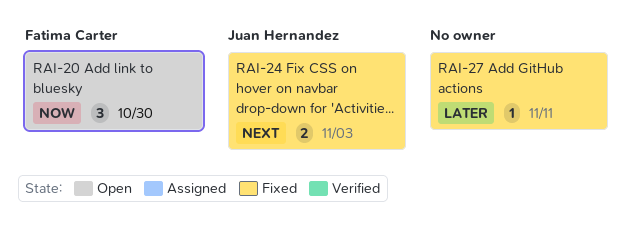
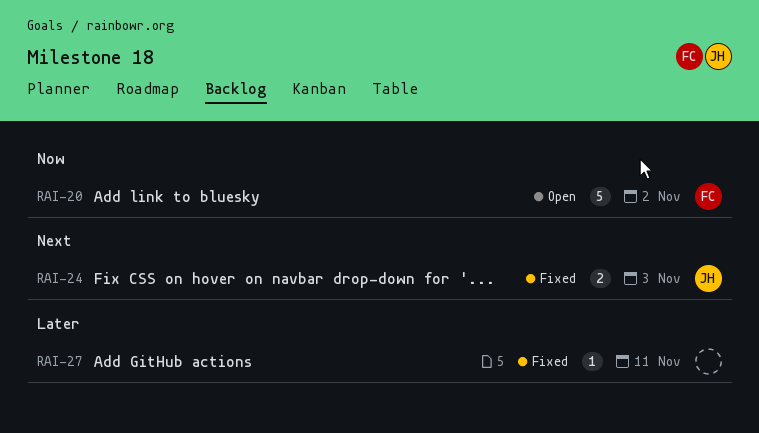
RAI-20, estimate: 3 -> 5
RAI-20, due: Oct 30 -> Nov 2

